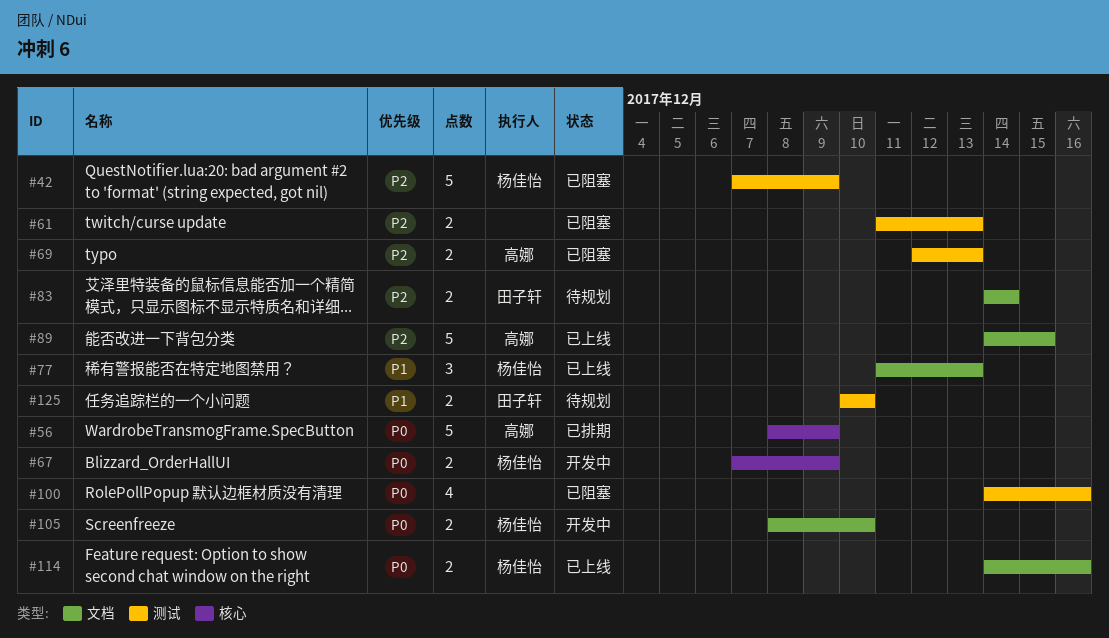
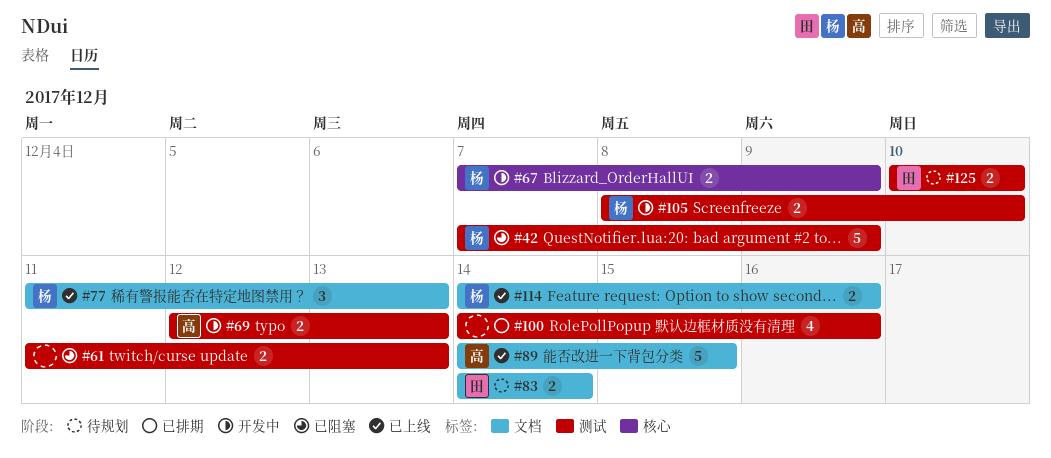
#56: present -> none
#69, status: 已阻塞 -> 开发中
#100, status: 已阻塞 -> 已排期
#105, label: 文档 -> 测试

